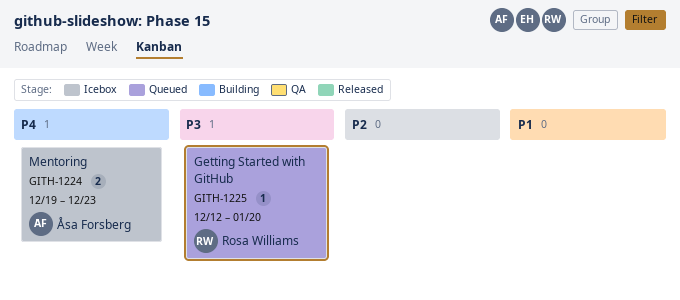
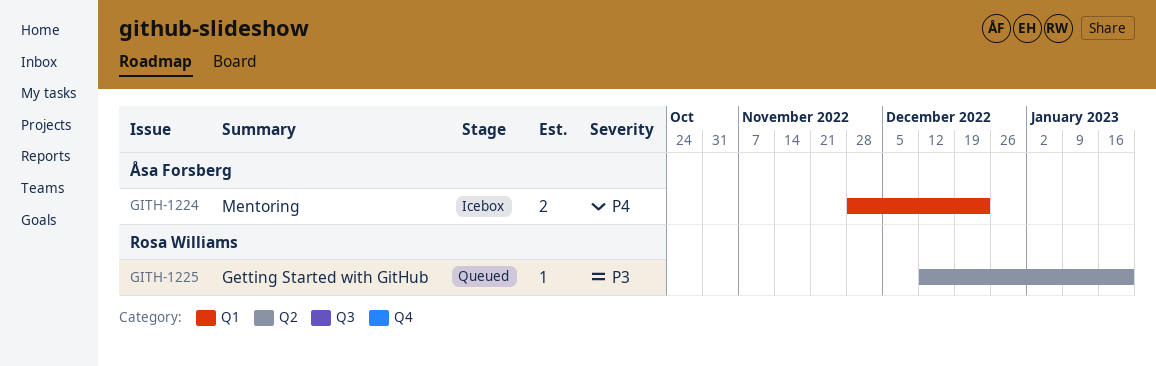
GITH-1224, start: Dec 19 -> Nov 28

